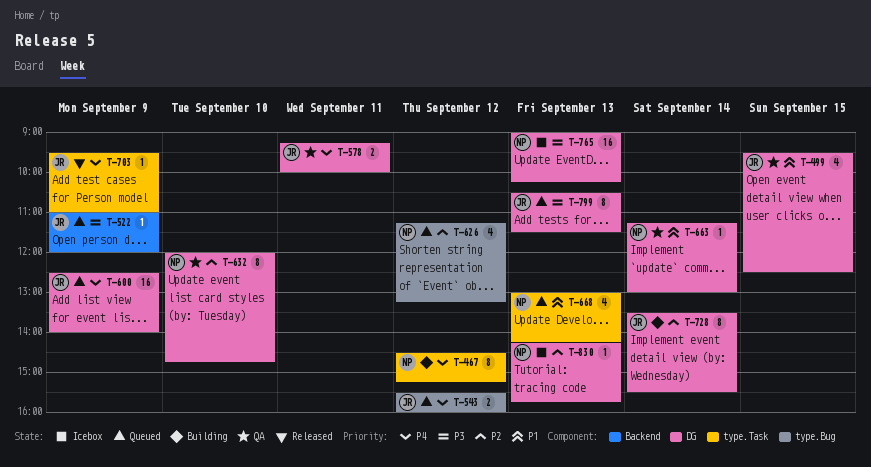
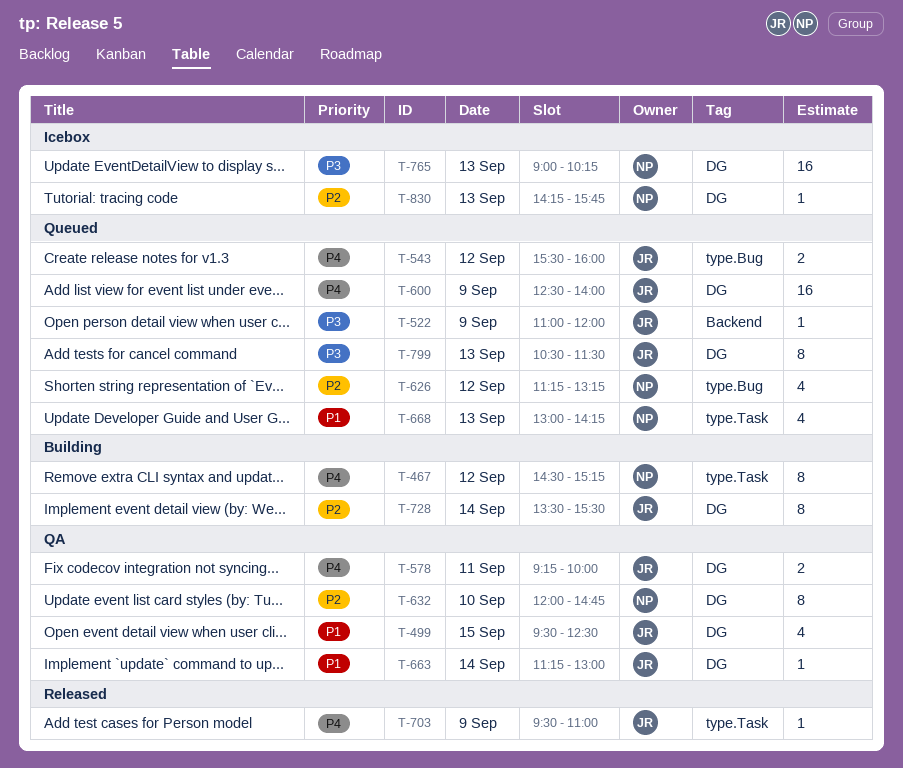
T-663, owner: NP -> JR

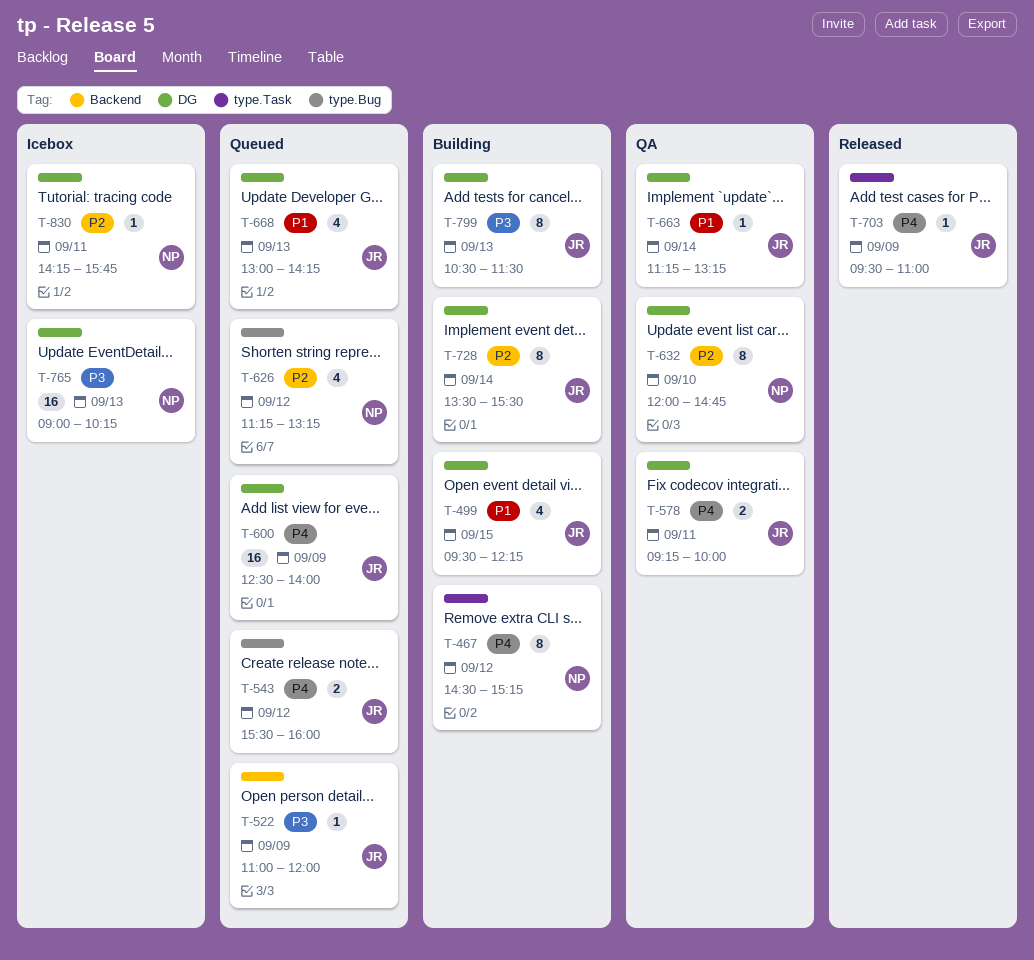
T-499, status: QA -> Building
T-499, ends: 12:30 -> 12:15
T-663, ends: 13:00 -> 13:15
T-668, owner: NP -> JR
T-668, label: type.Task -> DG
T-799, status: Queued -> Building
T-830, day: Sep 13 -> Sep 11

